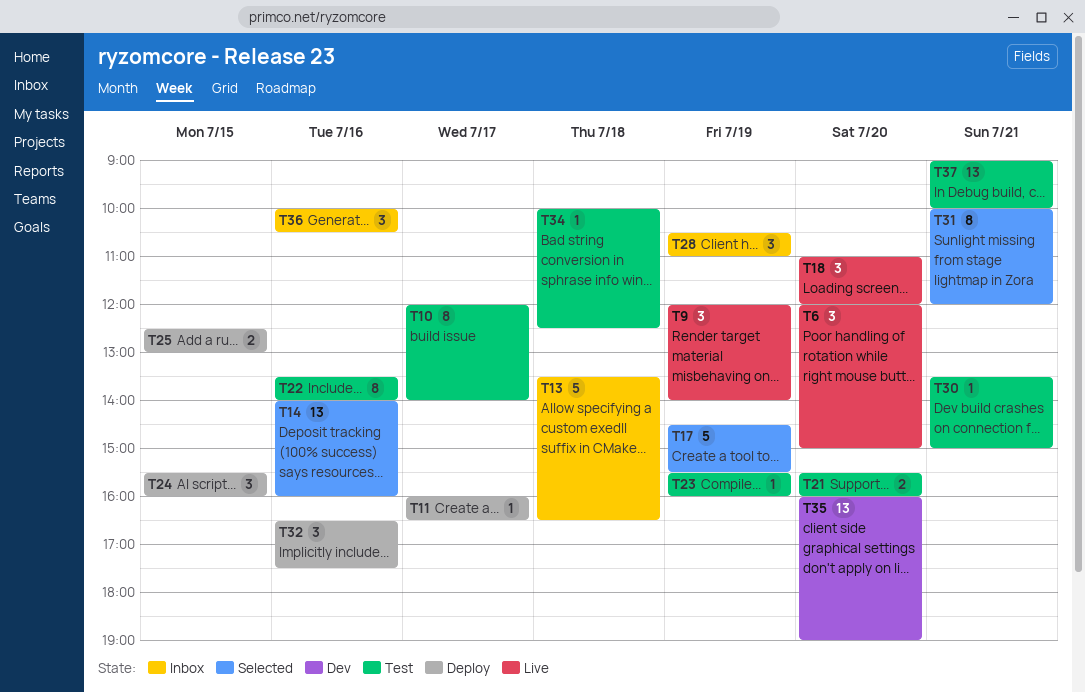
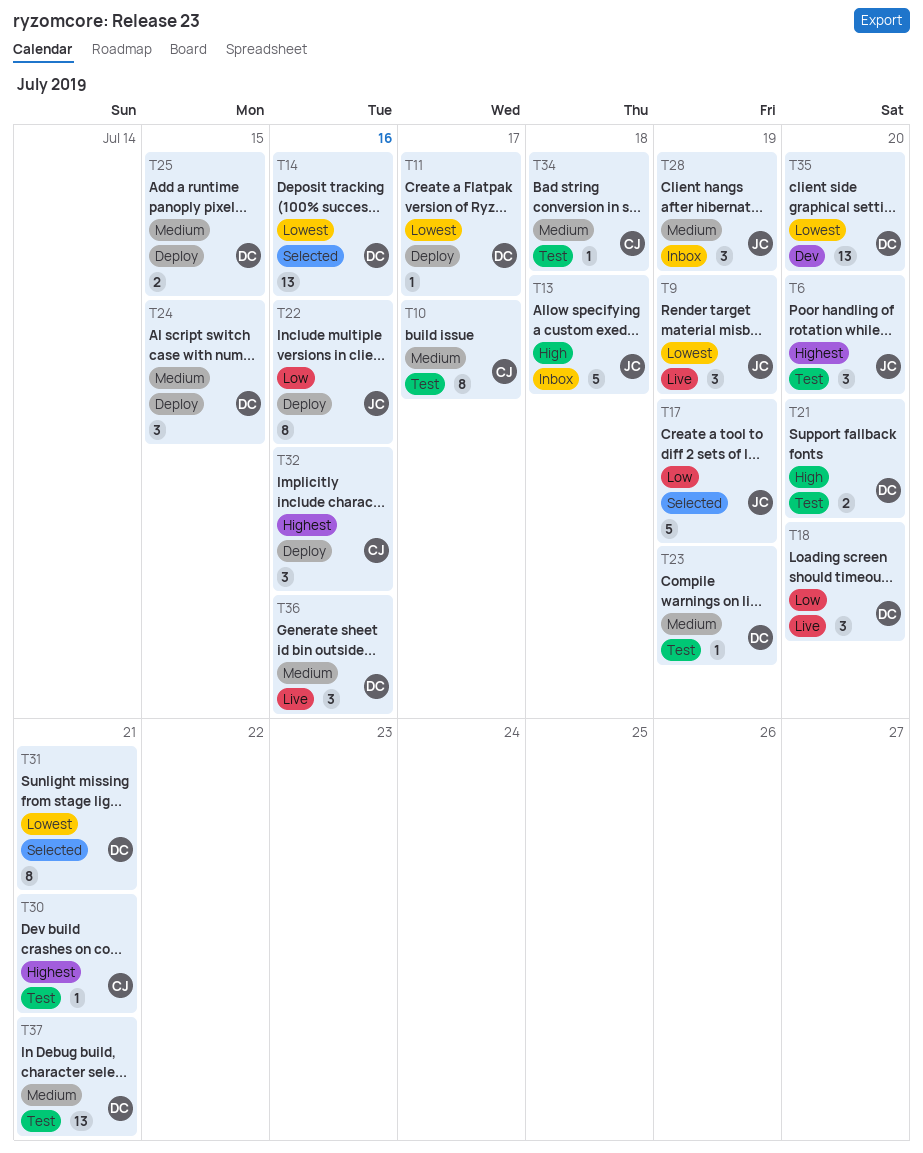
T6, status: Live -> Test
T22, status: Test -> Deploy
T36, status: Inbox -> Live

